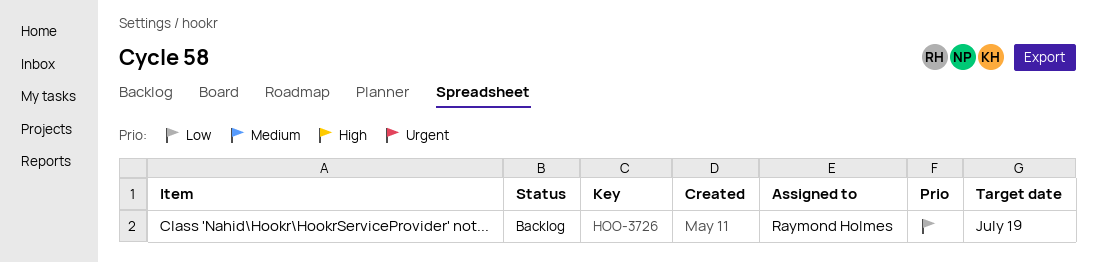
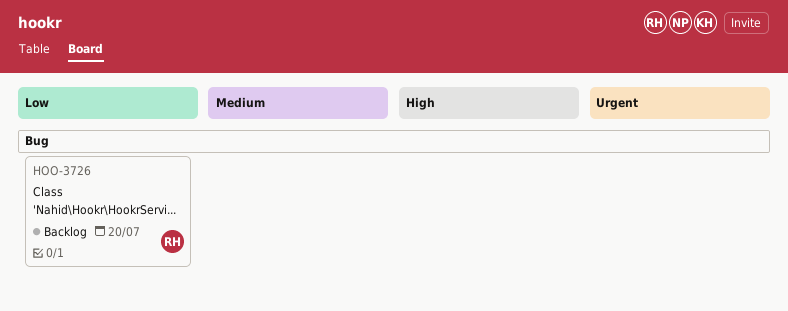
HOO-3726, due: Jul 19 -> Jul 20

